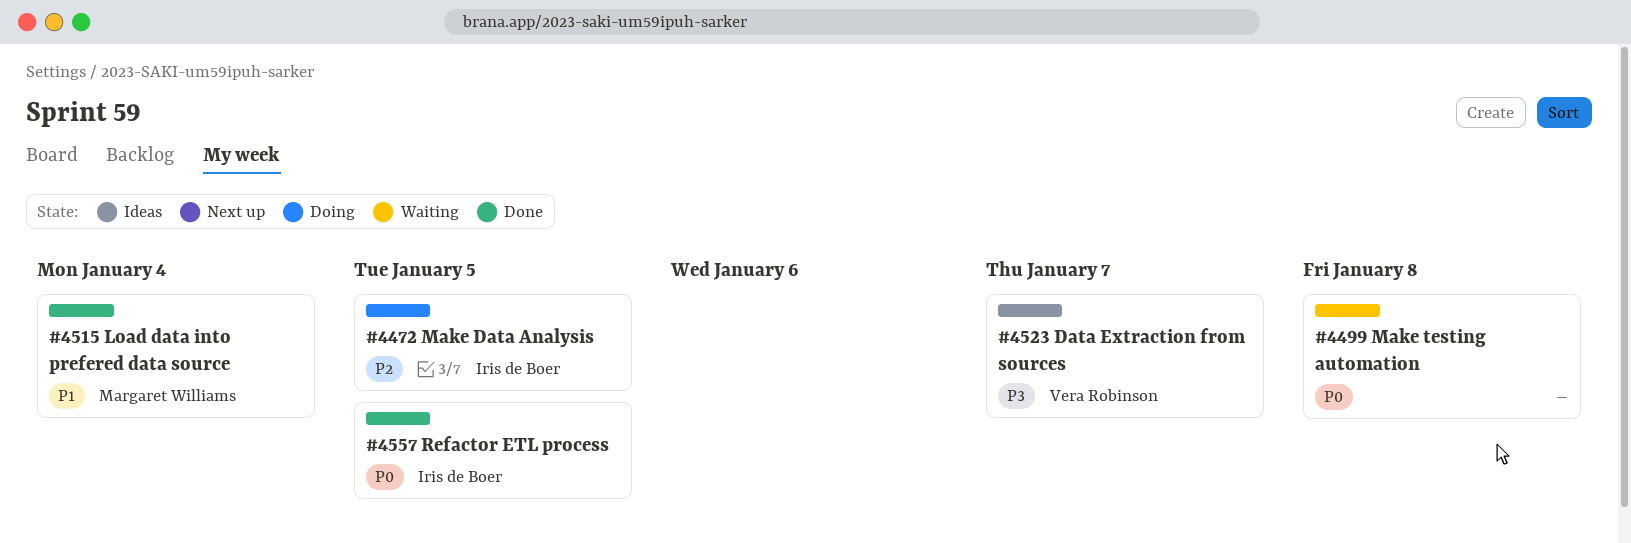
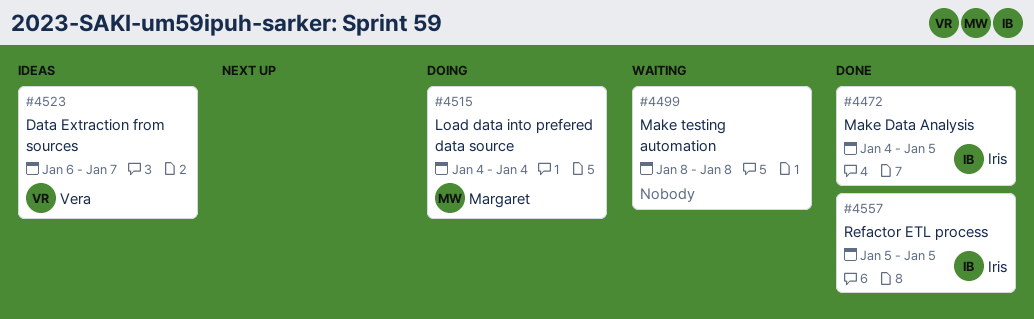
#4472, status: Doing -> Done
#4515, status: Done -> Doing

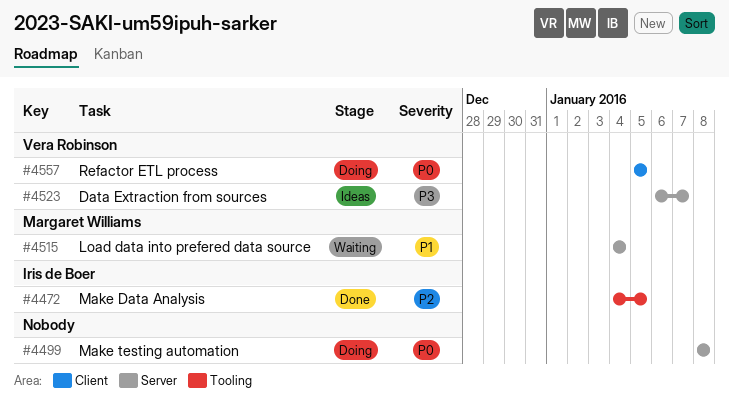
#4499, status: Waiting -> Doing
#4515, status: Doing -> Waiting
#4557, status: Done -> Doing
#4557, owner: Iris de Boer -> Vera Robinson

